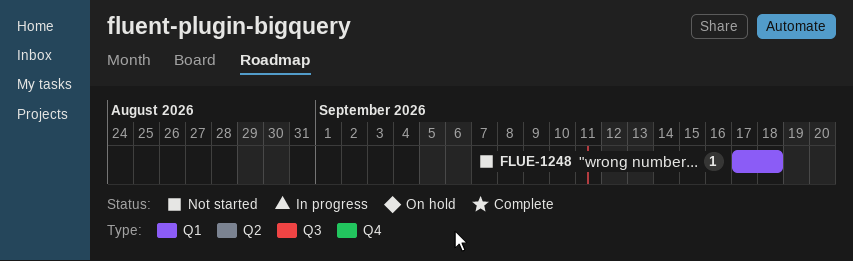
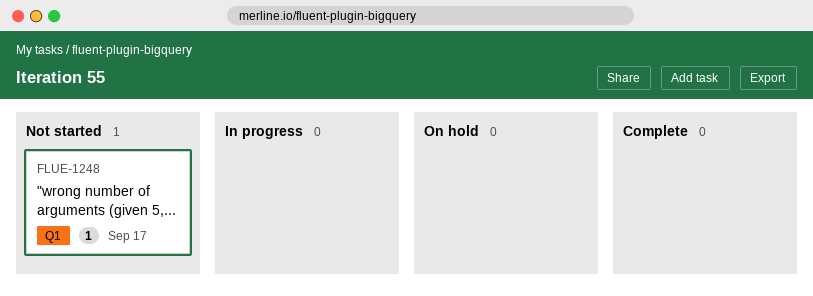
FLUE-1248, due: Sep 18 -> Sep 17

